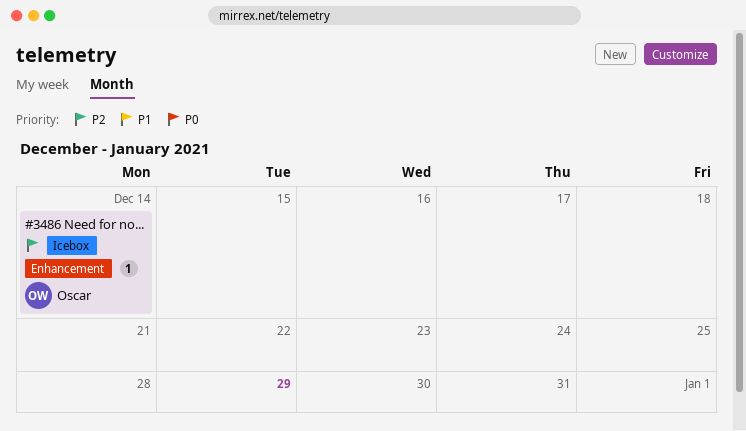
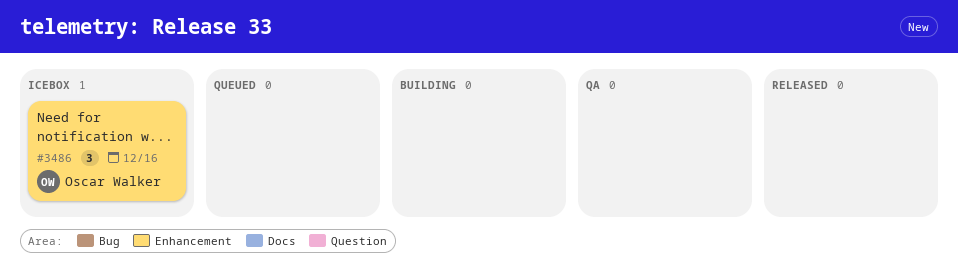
#3486, estimate: 1 -> 3
#3486, due: Dec 14 -> Dec 16

